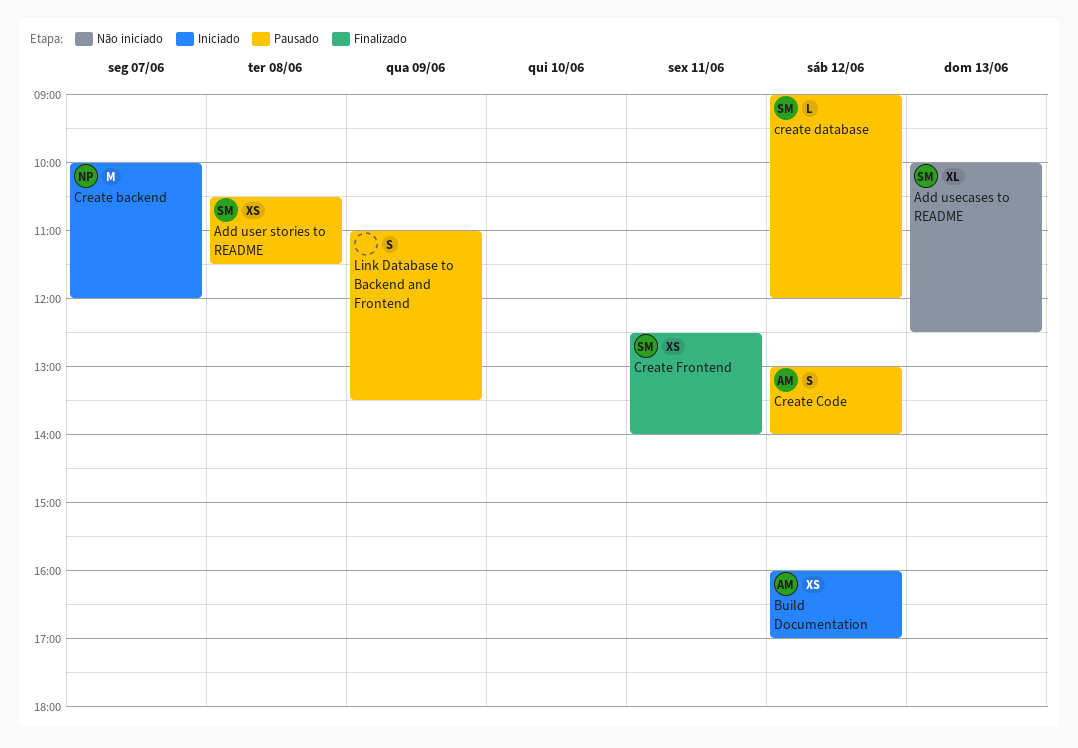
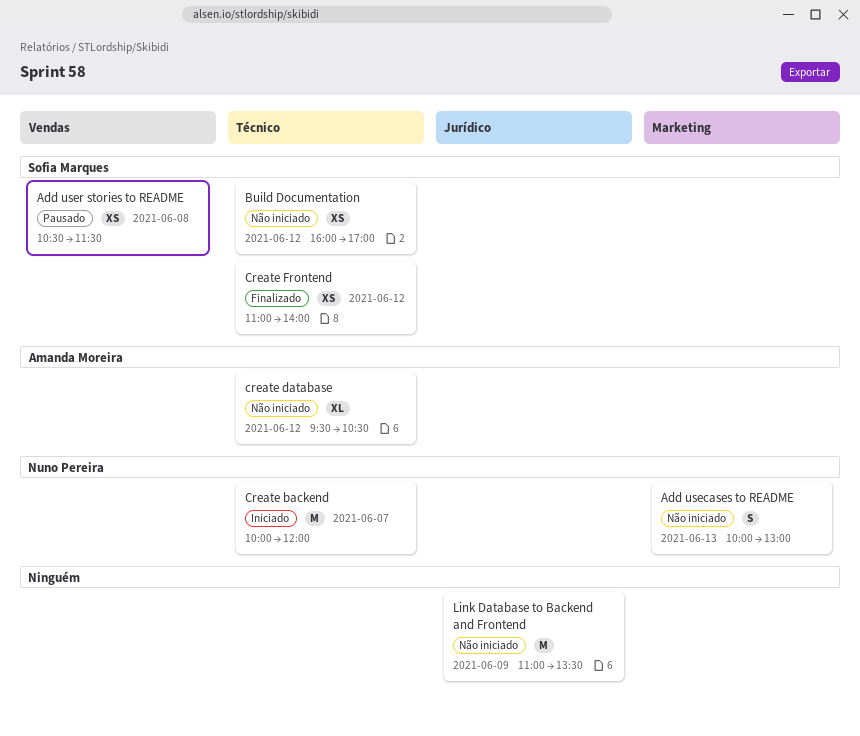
Add usecases to README, owner: Sofia Marques -> Nuno Pereira
Add usecases to README, estimate: XL -> S
Add usecases to README, ends: 12:30 -> 13:00
Build Documentation, status: Iniciado -> Não iniciado
Build Documentation, owner: Amanda Moreira -> Sofia Marques
Create Code: present -> none
create database, status: Pausado -> Não iniciado
create database, owner: Sofia Marques -> Amanda Moreira
create database, estimate: L -> XL
create database, begins: 09:00 -> 09:30
create database, ends: 12:00 -> 10:30
Create Frontend, day: Jun 11 -> Jun 12
Create Frontend, begins: 12:30 -> 11:00
Link Database to Backend and Frontend, status: Pausado -> Não iniciado
Link Database to Backend and Frontend, estimate: S -> M

